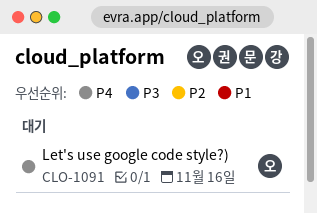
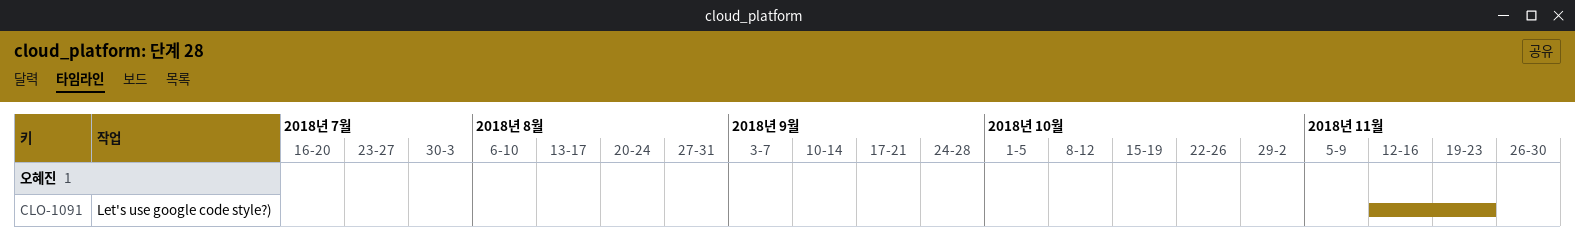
CLO-1091, due: Nov 16 -> Nov 23

